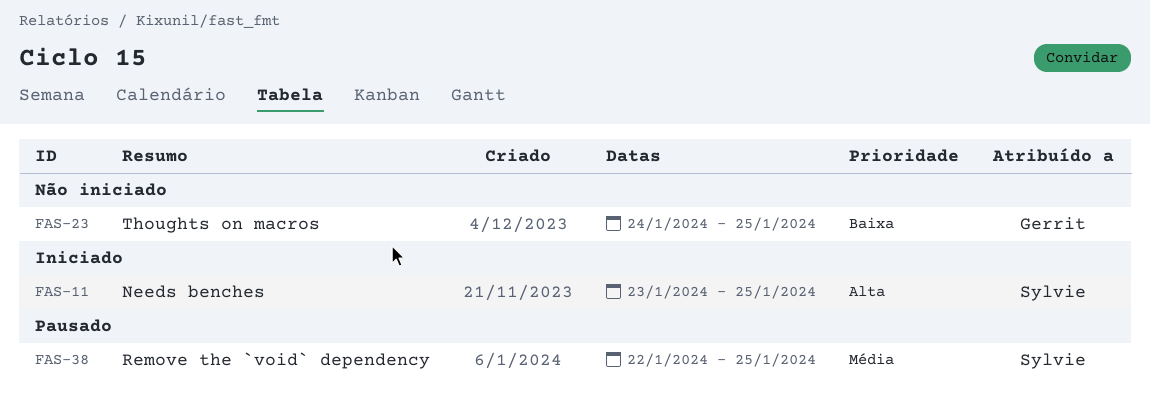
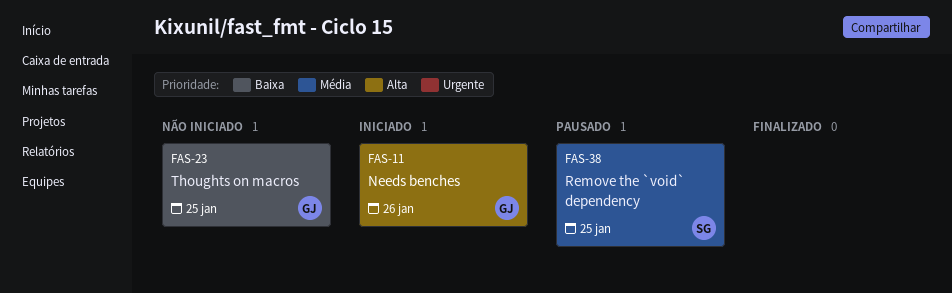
FAS-11, owner: Sylvie -> Gerrit
FAS-11, due: Jan 25 -> Jan 26

